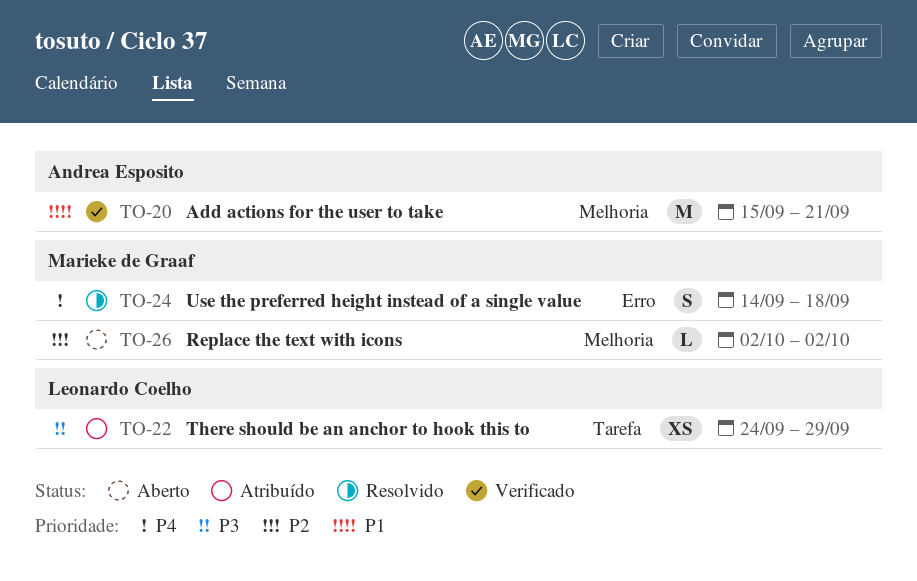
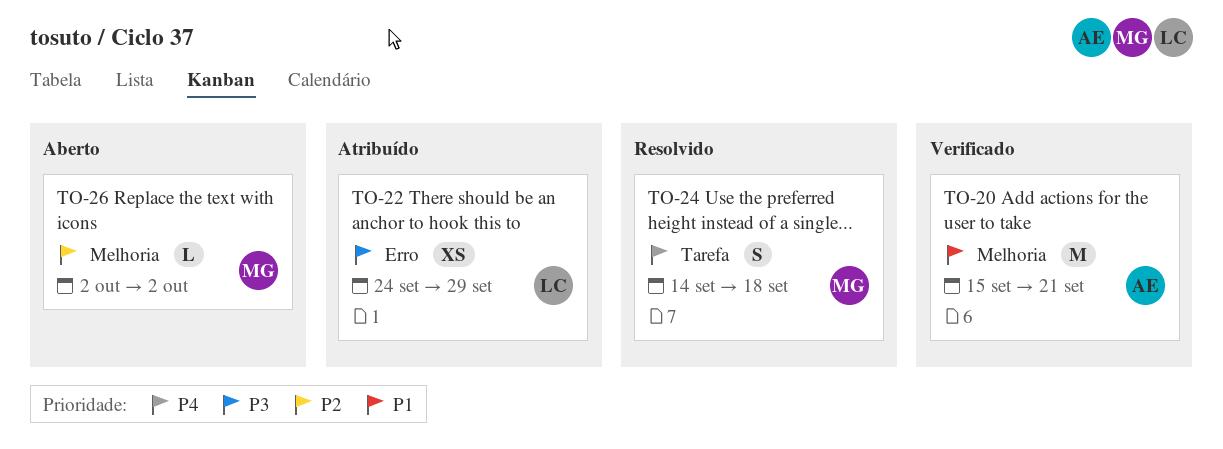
TO-22, label: Tarefa -> Erro
TO-24, label: Erro -> Tarefa

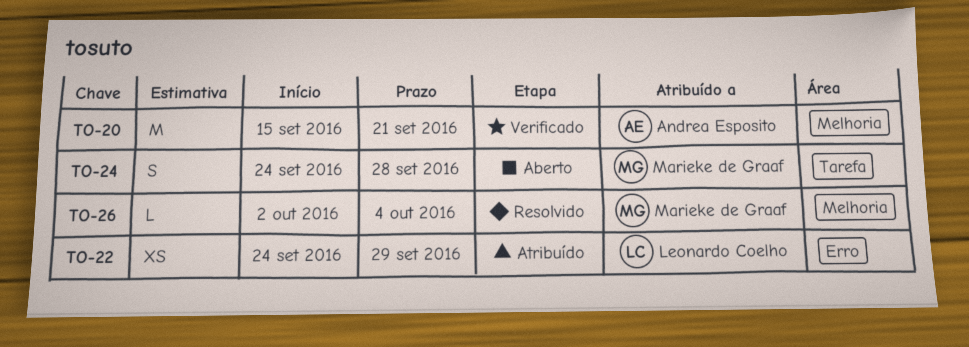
TO-24, status: Resolvido -> Aberto
TO-24, start: Sep 14 -> Sep 24
TO-24, due: Sep 18 -> Sep 28
TO-26, status: Aberto -> Resolvido
TO-26, due: Oct 2 -> Oct 4

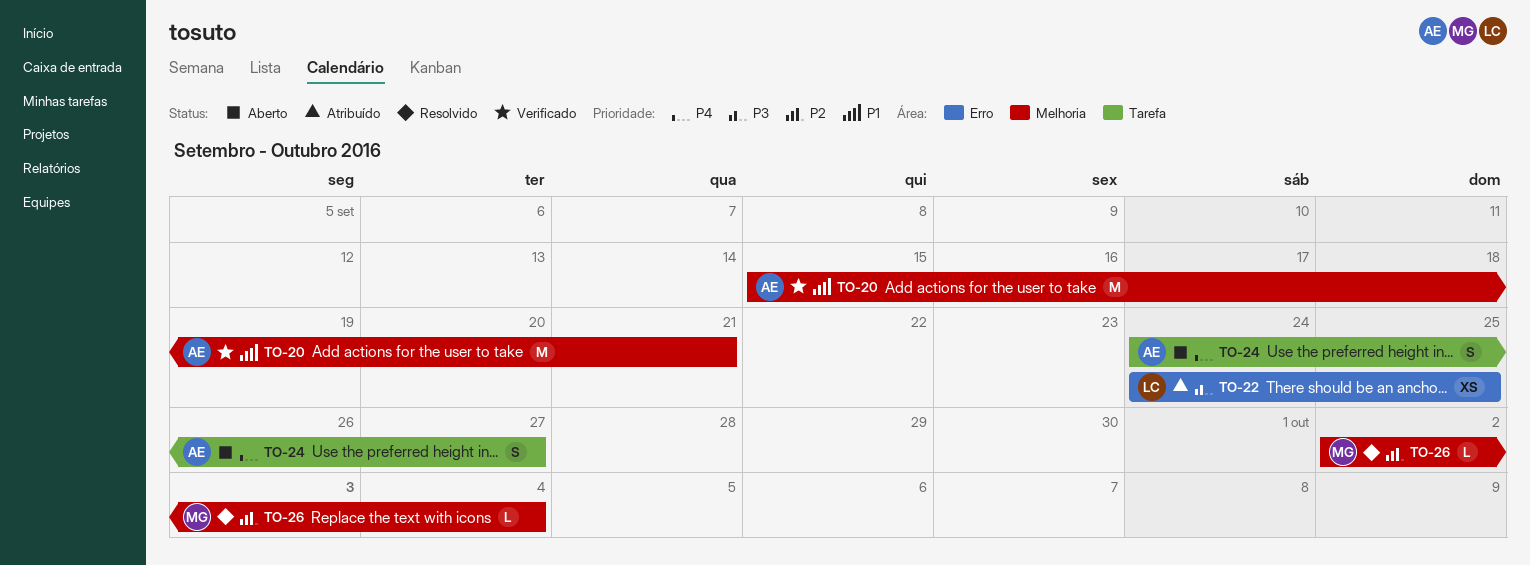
TO-22, due: Sep 29 -> Sep 25
TO-24, owner: Marieke de Graaf -> Andrea Esposito
TO-24, due: Sep 28 -> Sep 27

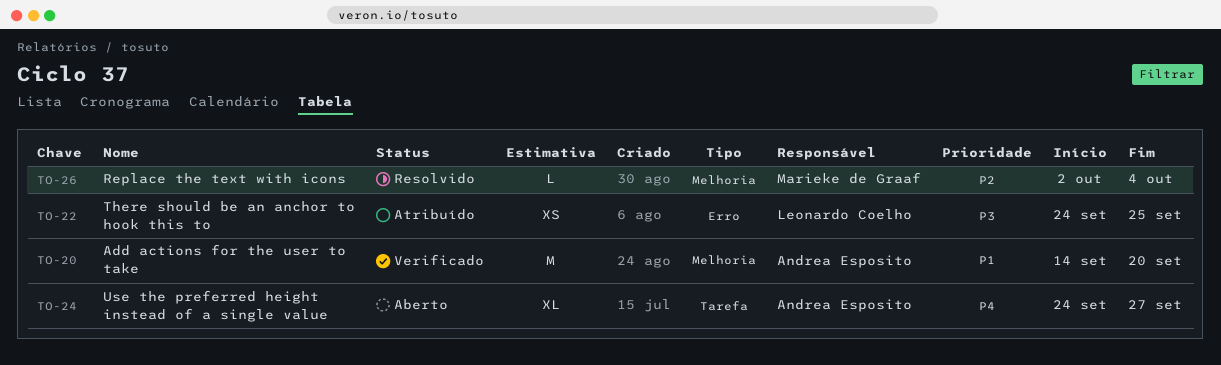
TO-20, start: Sep 15 -> Sep 14
TO-20, due: Sep 21 -> Sep 20
TO-24, estimate: S -> XL

